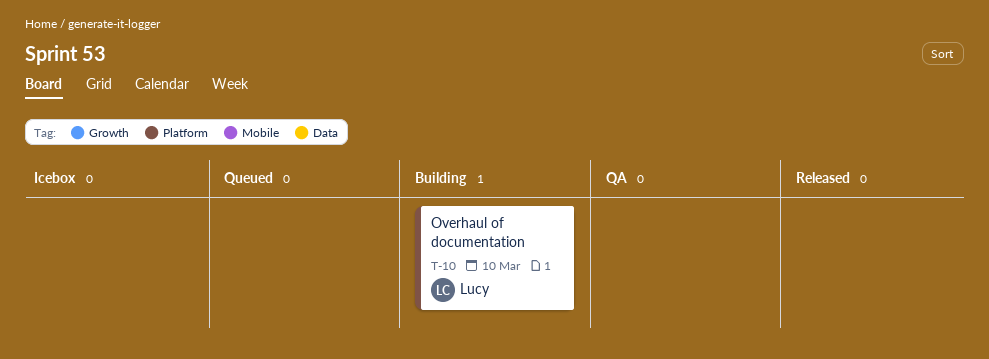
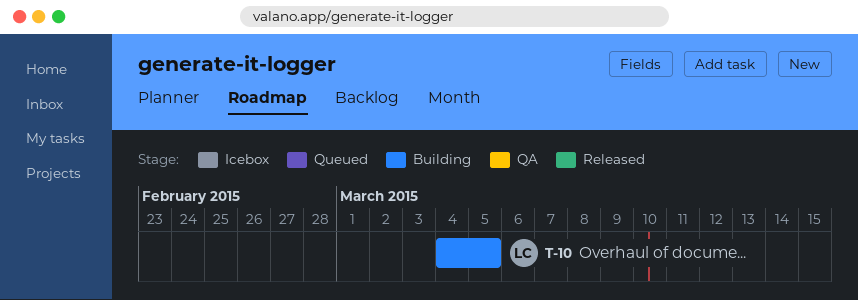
T-10, due: Mar 10 -> Mar 5

